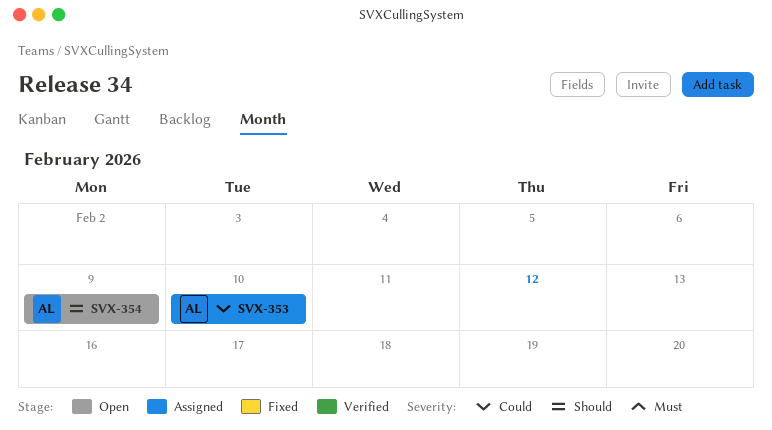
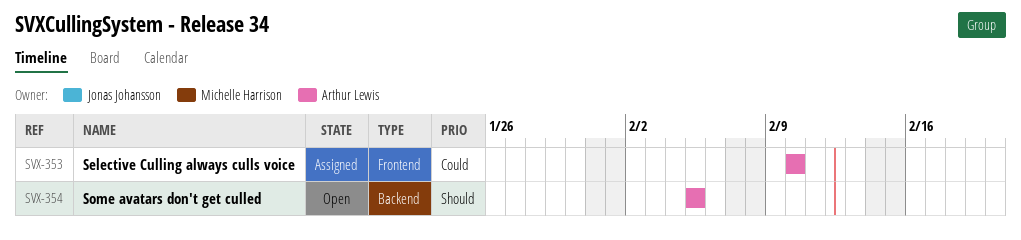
SVX-354, start: Feb 9 -> Feb 5
SVX-354, due: Feb 9 -> Feb 5

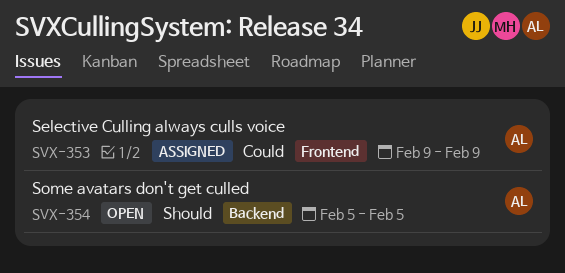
SVX-353, start: Feb 10 -> Feb 9
SVX-353, due: Feb 10 -> Feb 9

